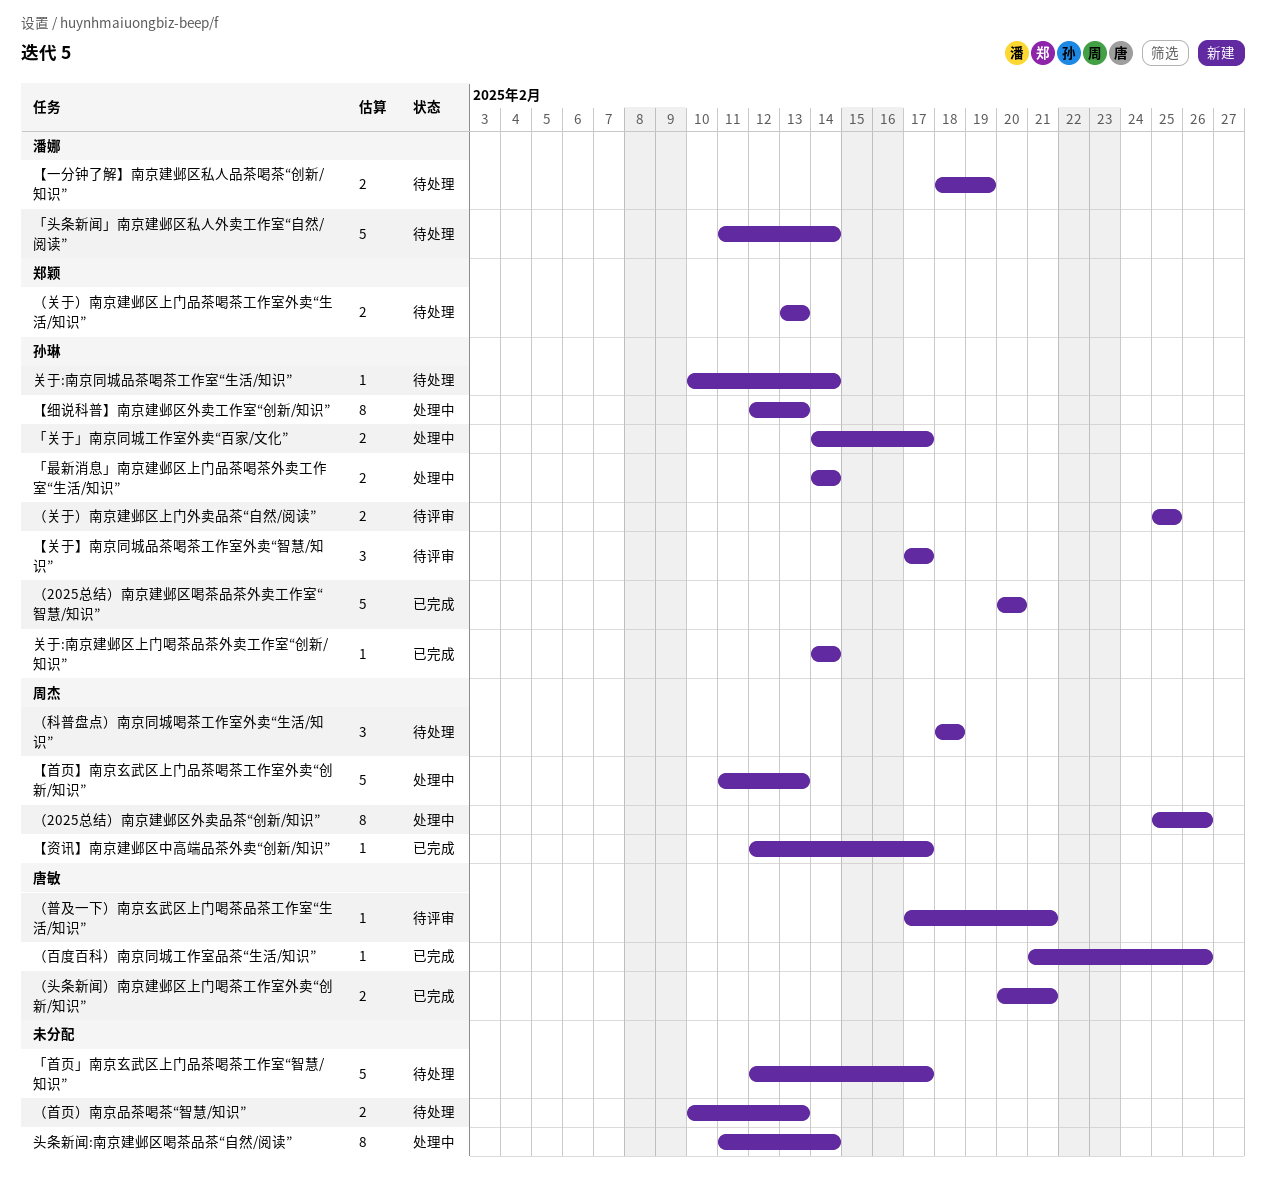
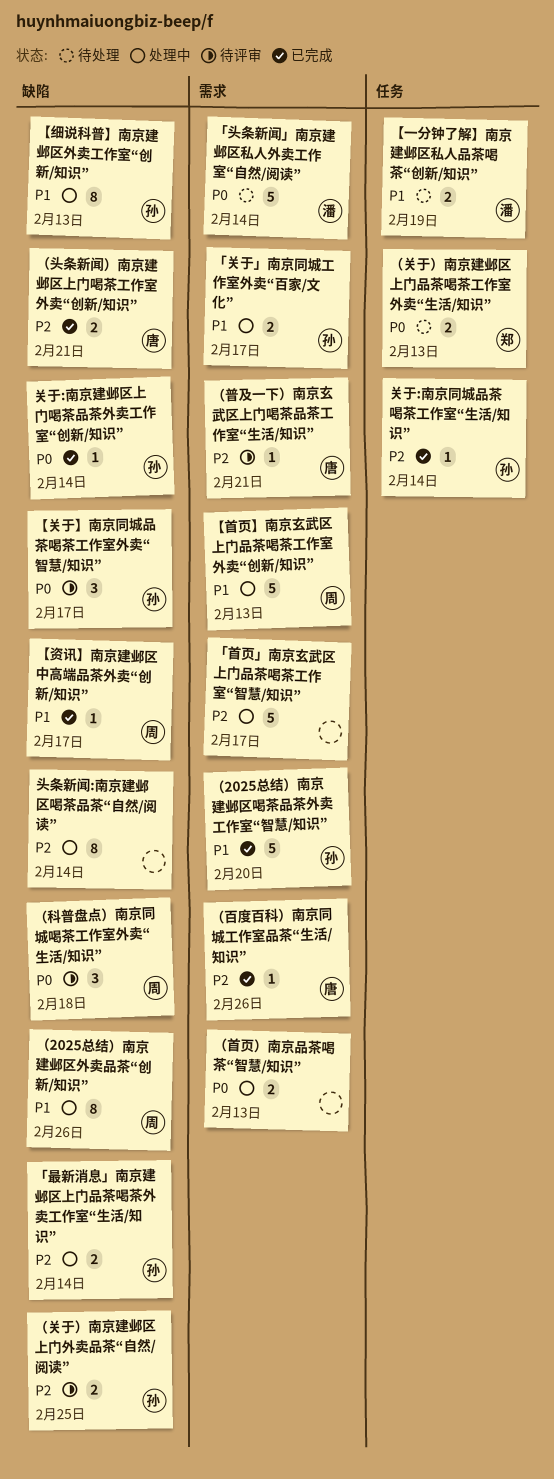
「首页」南京玄武区上门品茶喝茶工作室“智慧/知识”, status: 待处理 -> 处理中
关于:南京同城品茶喝茶工作室“生活/知识”, status: 待处理 -> 已完成
（科普盘点）南京同城喝茶工作室外卖“生活/知识”, status: 待处理 -> 待评审
（首页）南京品茶喝茶“智慧/知识”, status: 待处理 -> 处理中

